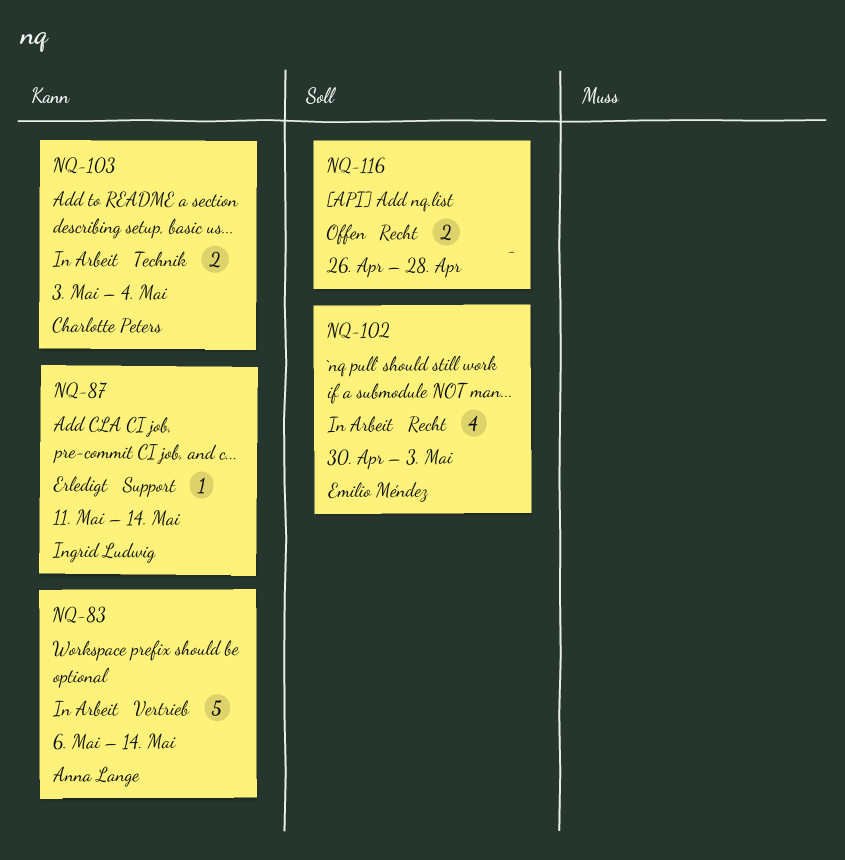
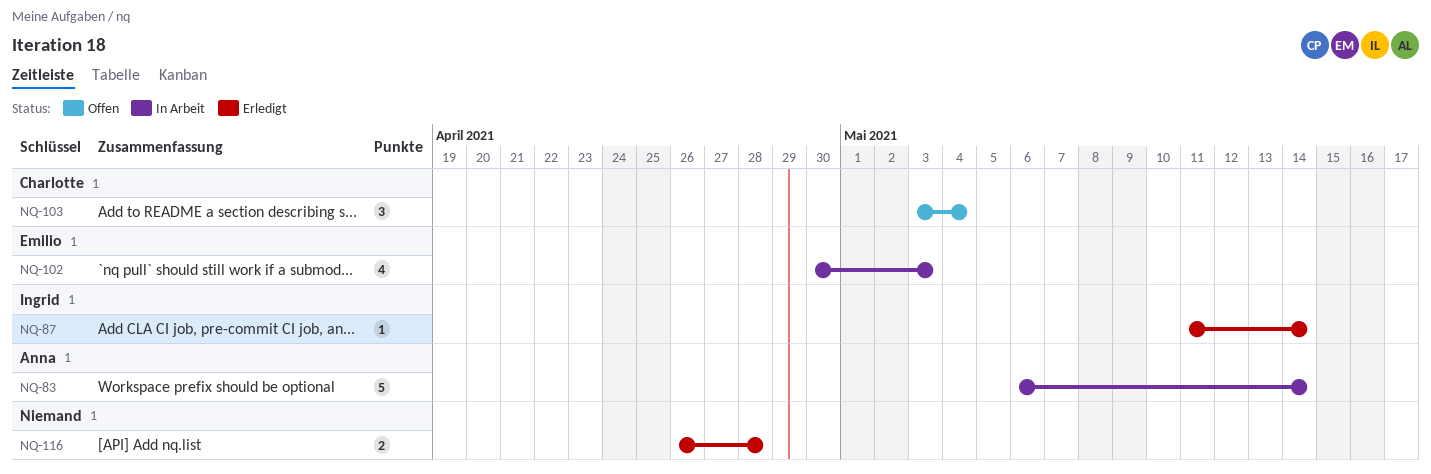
NQ-103, status: In Arbeit -> Offen
NQ-103, estimate: 2 -> 3
NQ-116, status: Offen -> Erledigt

